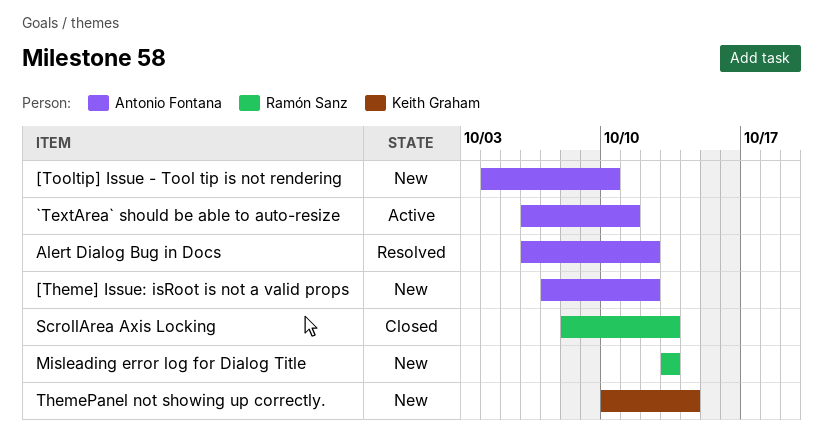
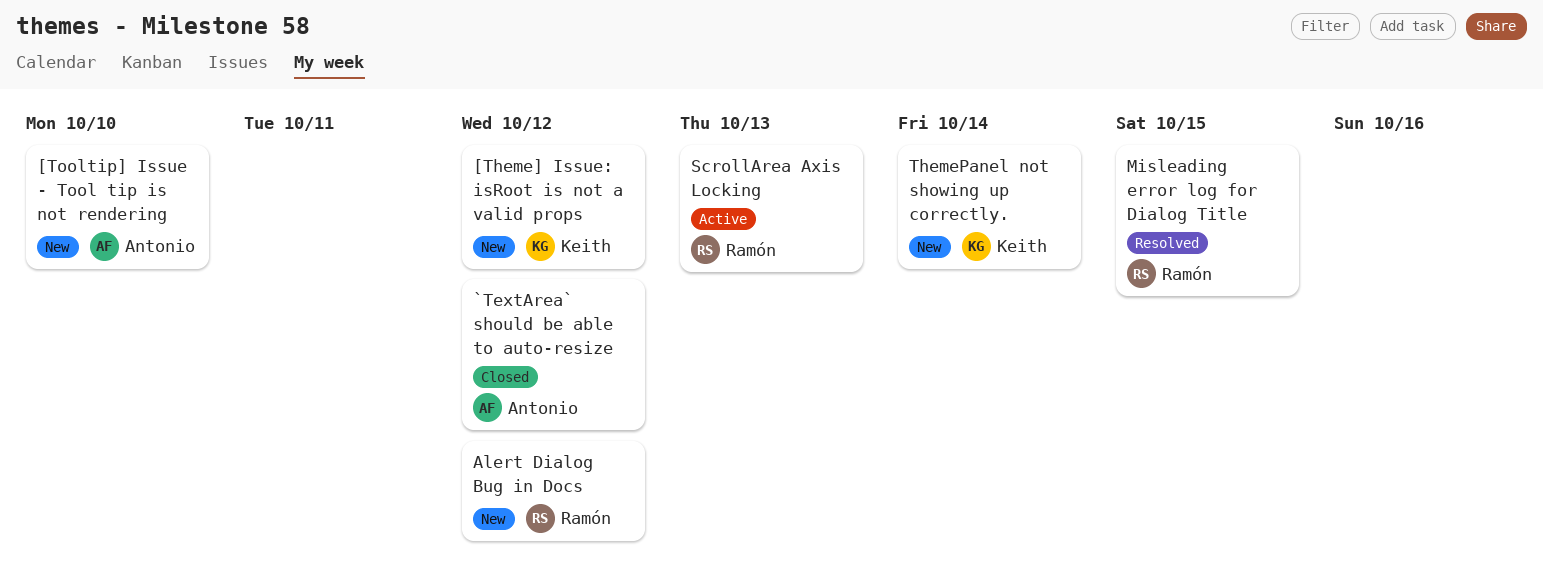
[Theme] Issue: isRoot is not a valid props, owner: Antonio Fontana -> Keith Graham
`TextArea` should be able to auto-resize, status: Active -> Closed
`TextArea` should be able to auto-resize, due: Oct 11 -> Oct 12
Alert Dialog Bug in Docs, status: Resolved -> New
Alert Dialog Bug in Docs, owner: Antonio Fontana -> Ramón Sanz
Misleading error log for Dialog Title, status: New -> Resolved
Misleading error log for Dialog Title, due: Oct 13 -> Oct 15
ScrollArea Axis Locking, status: Closed -> Active

